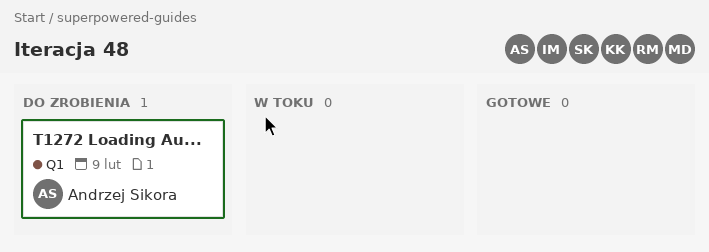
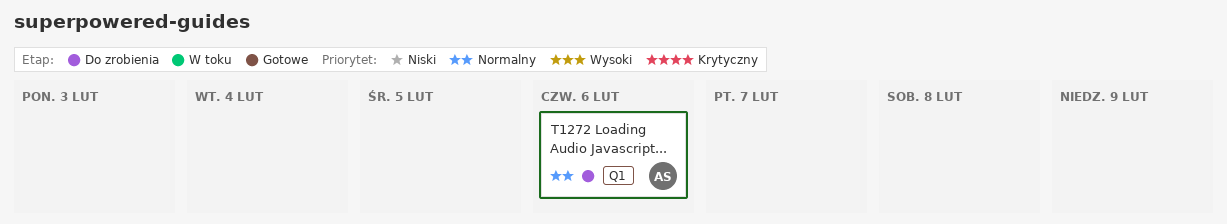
T1272, due: Feb 9 -> Feb 6

